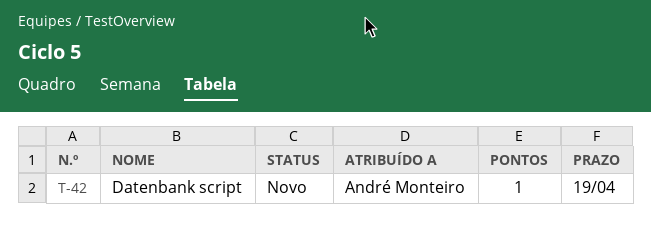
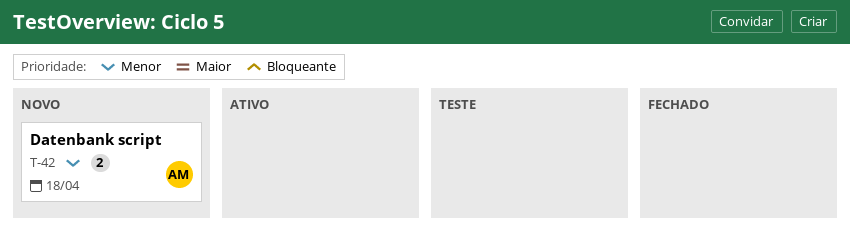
T-42, estimate: 1 -> 2
T-42, due: Apr 19 -> Apr 18

